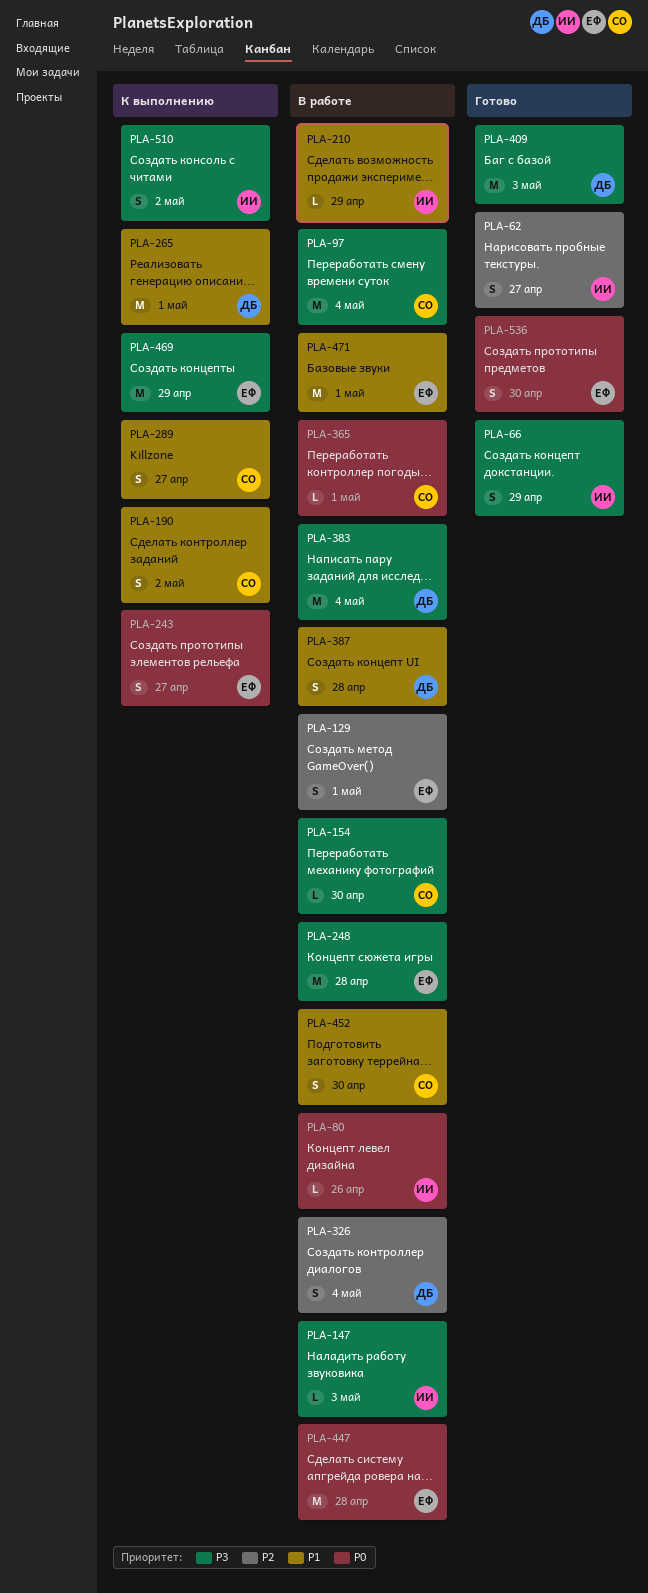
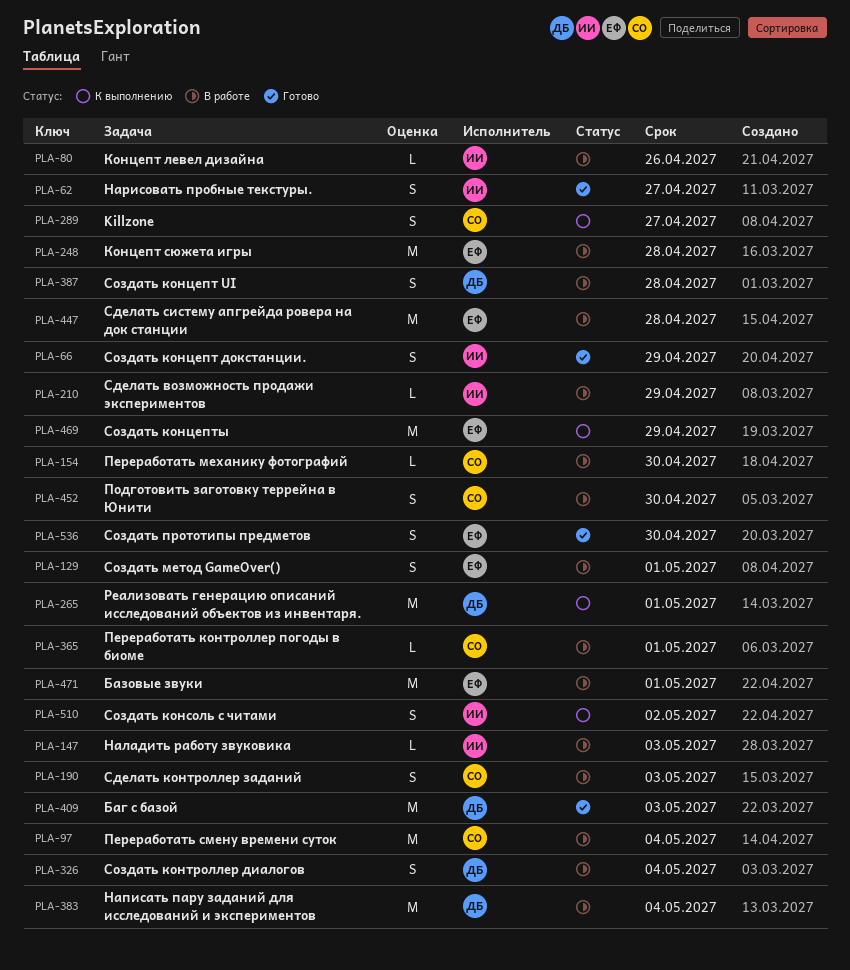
PLA-190, status: К выполнению -> В работе
PLA-190, due: May 2 -> May 3
PLA-243: present -> none

